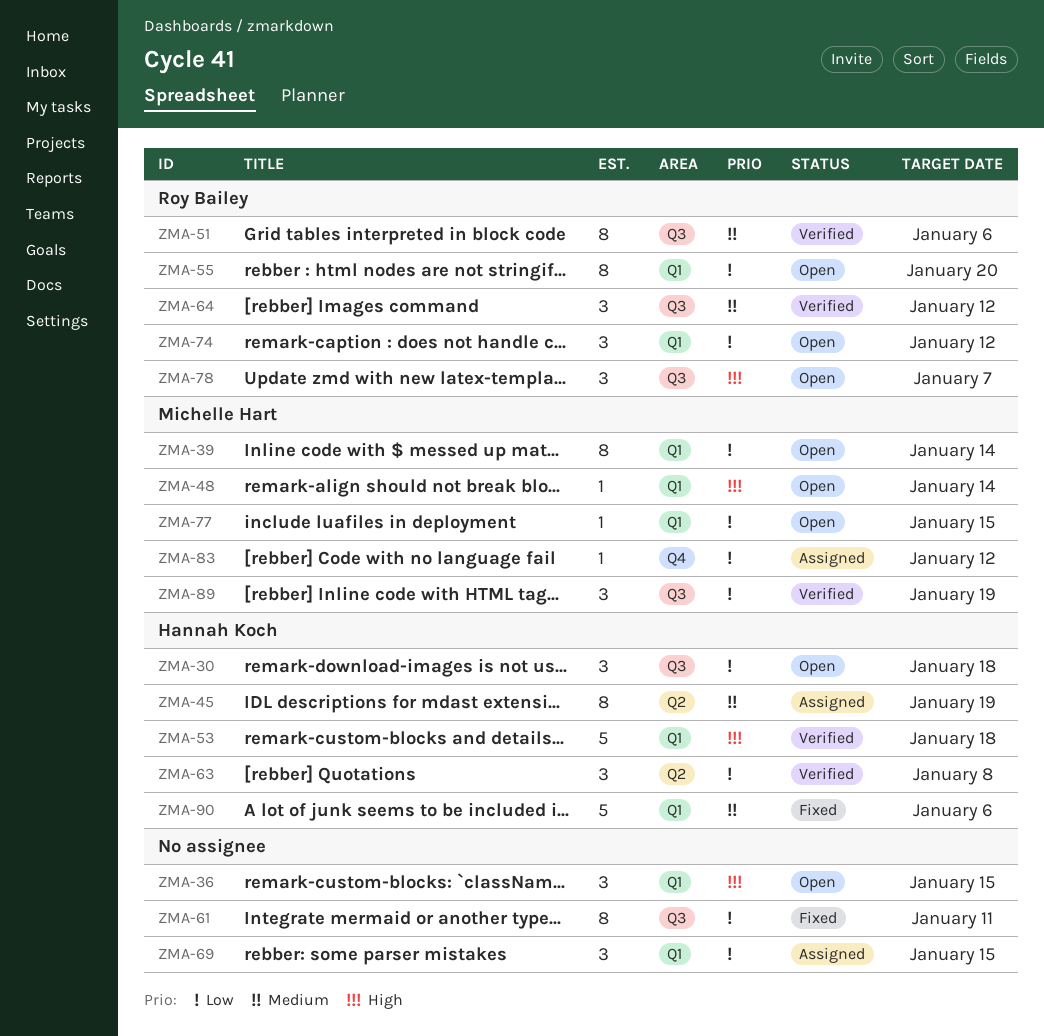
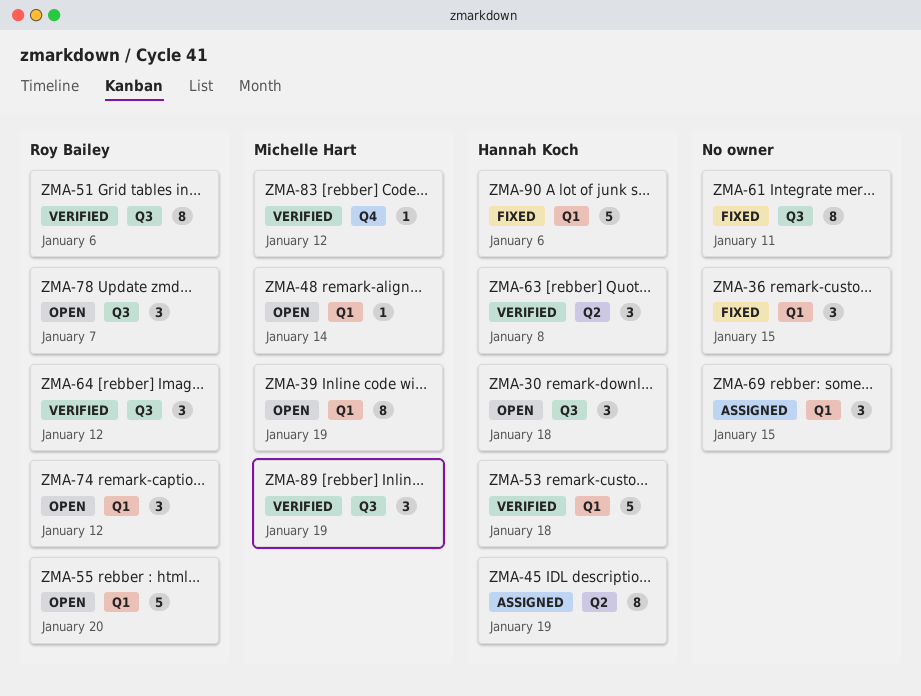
ZMA-36, status: Open -> Fixed
ZMA-39, due: Jan 14 -> Jan 19
ZMA-55, estimate: 8 -> 5
ZMA-77: present -> none
ZMA-83, status: Assigned -> Verified

